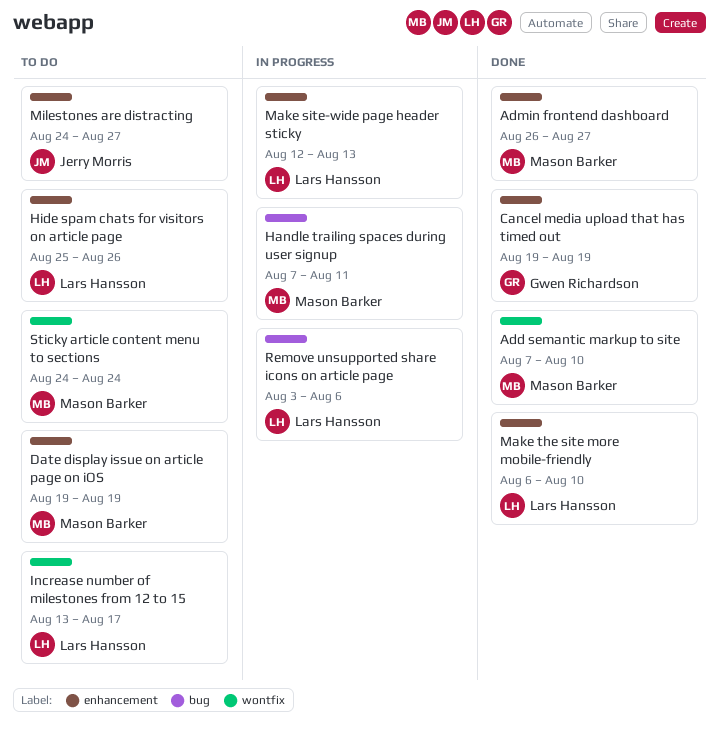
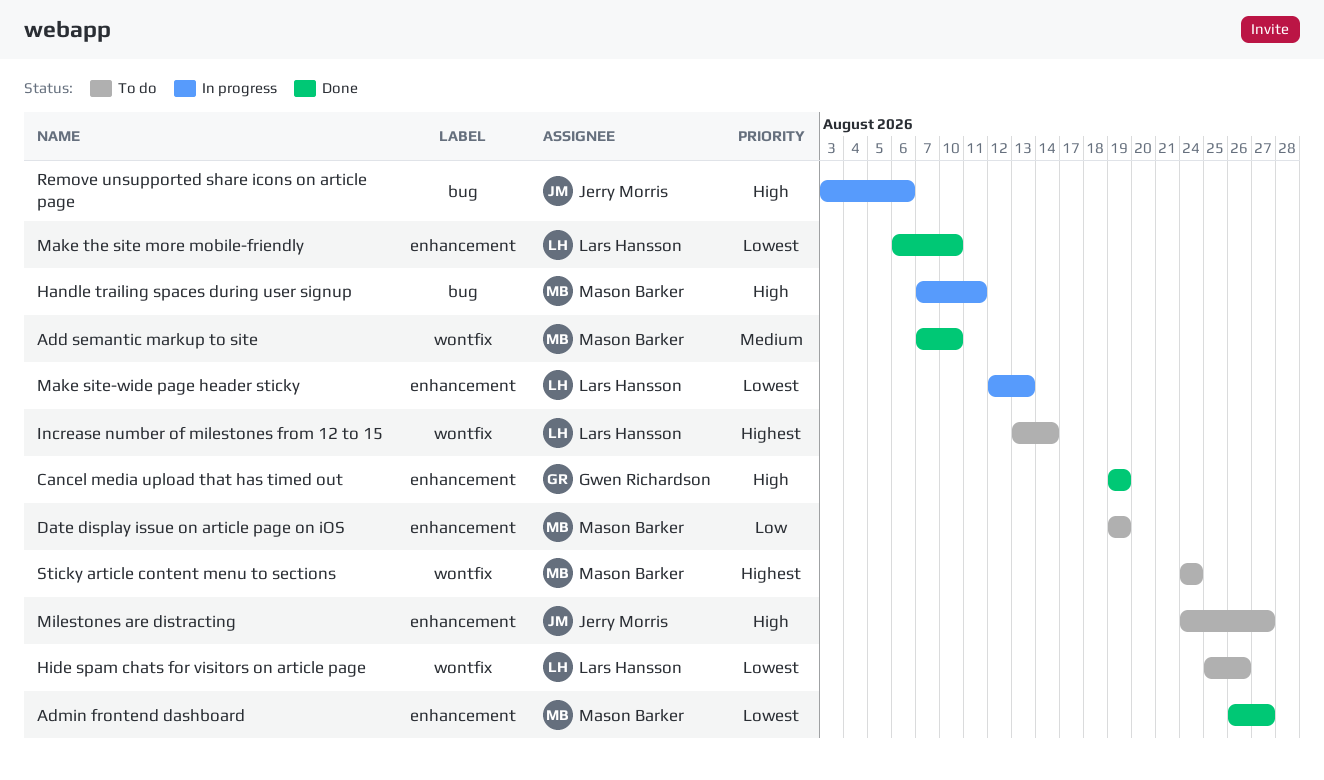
Hide spam chats for visitors on article page, label: enhancement -> wontfix
Increase number of milestones from 12 to 15, due: Aug 17 -> Aug 14
Remove unsupported share icons on article page, owner: Lars Hansson -> Jerry Morris

